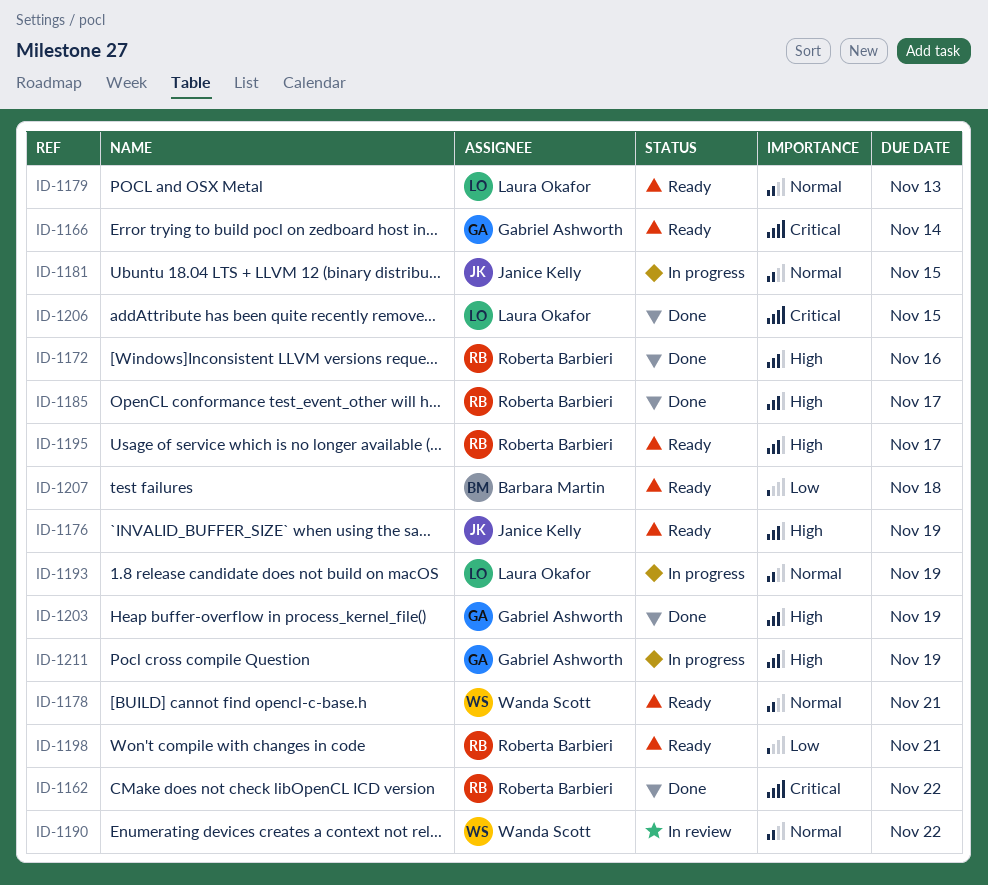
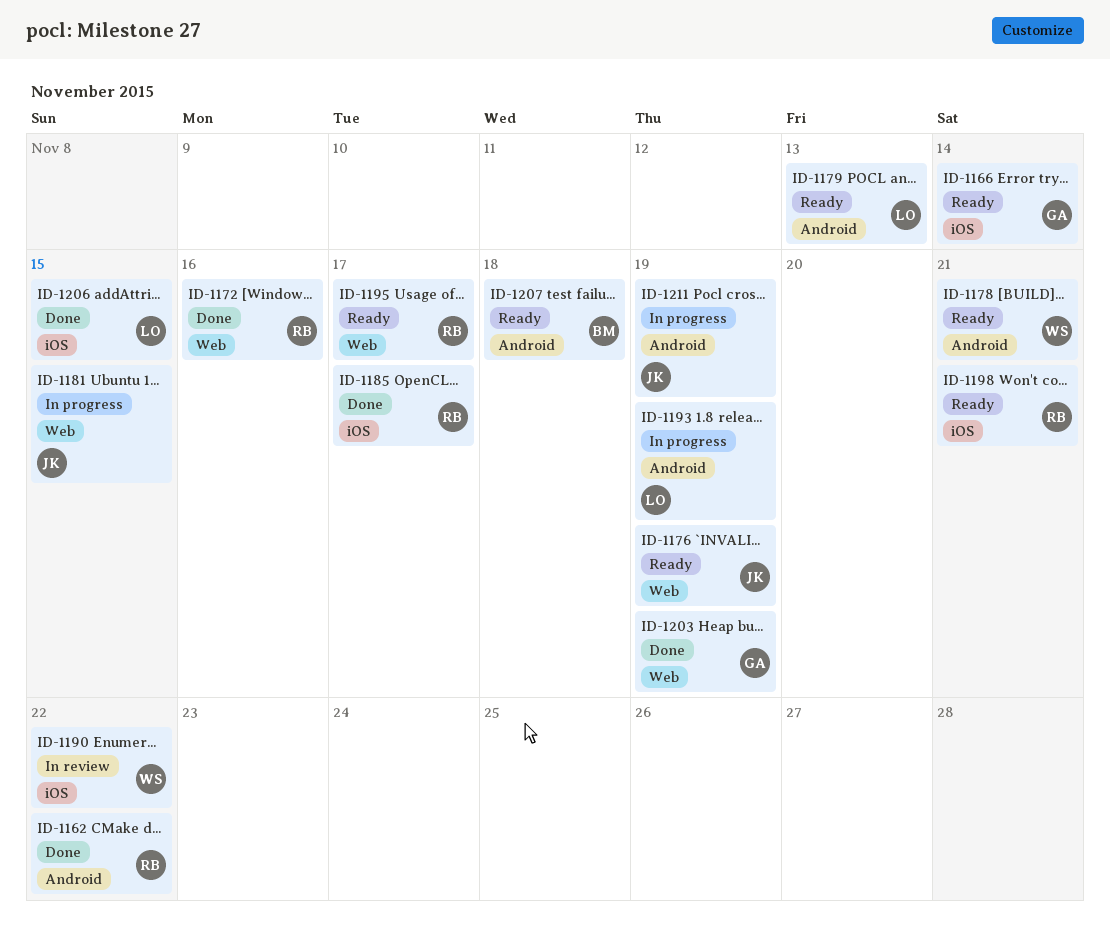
ID-1211, owner: Gabriel Ashworth -> Janice Kelly

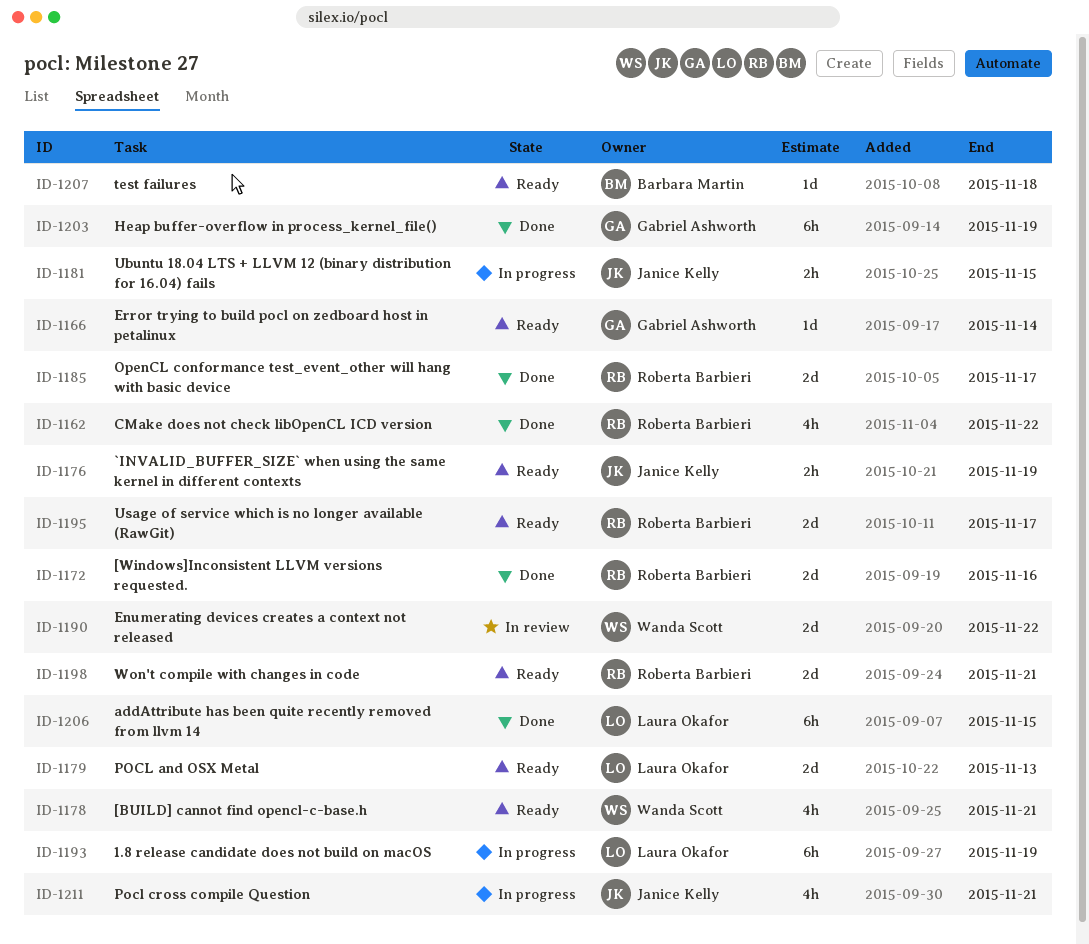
ID-1211, due: Nov 19 -> Nov 21

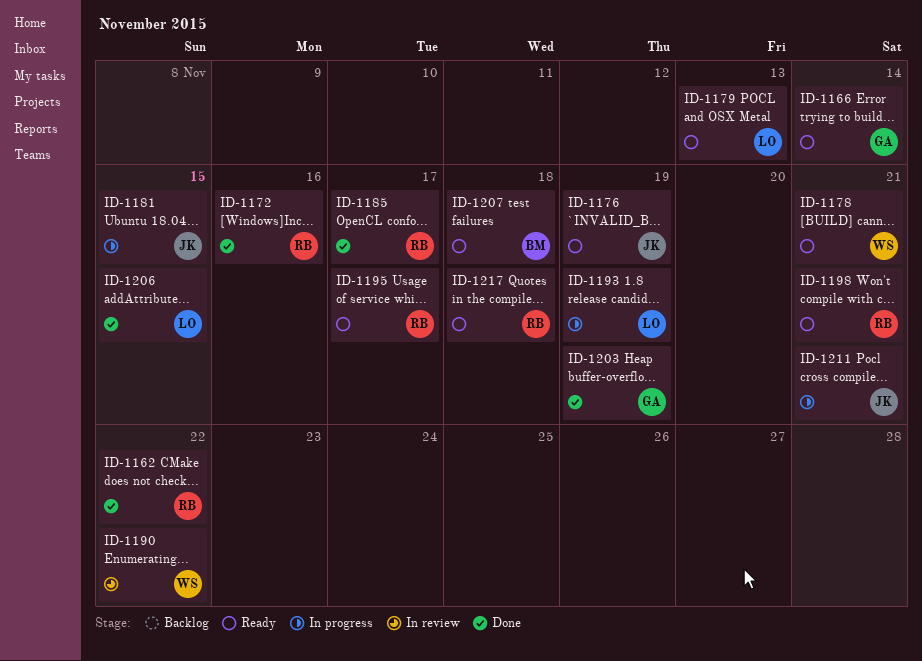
ID-1217: none -> present

